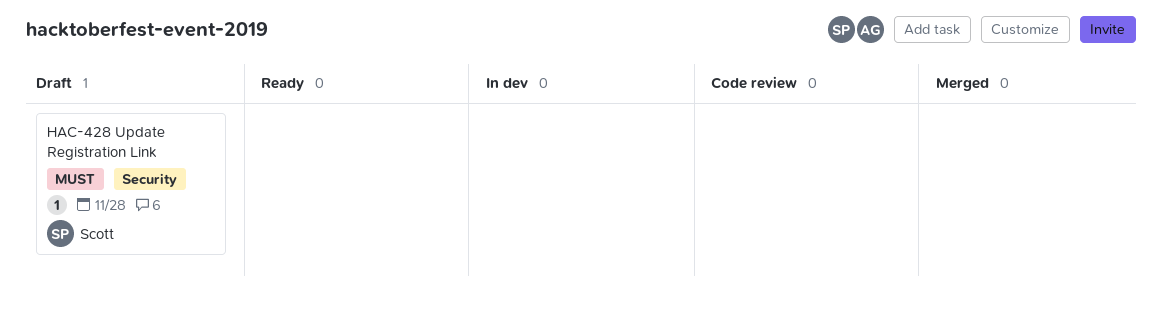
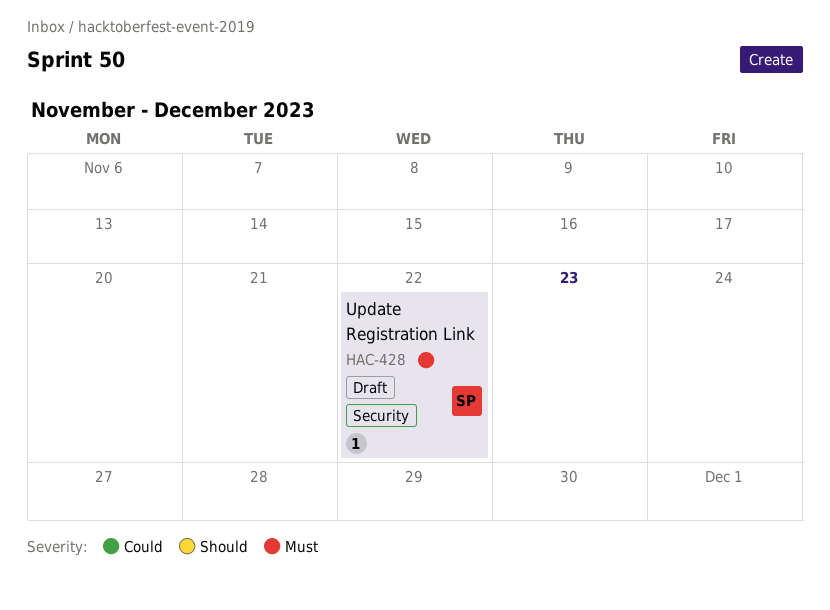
HAC-428, due: Nov 28 -> Nov 22

